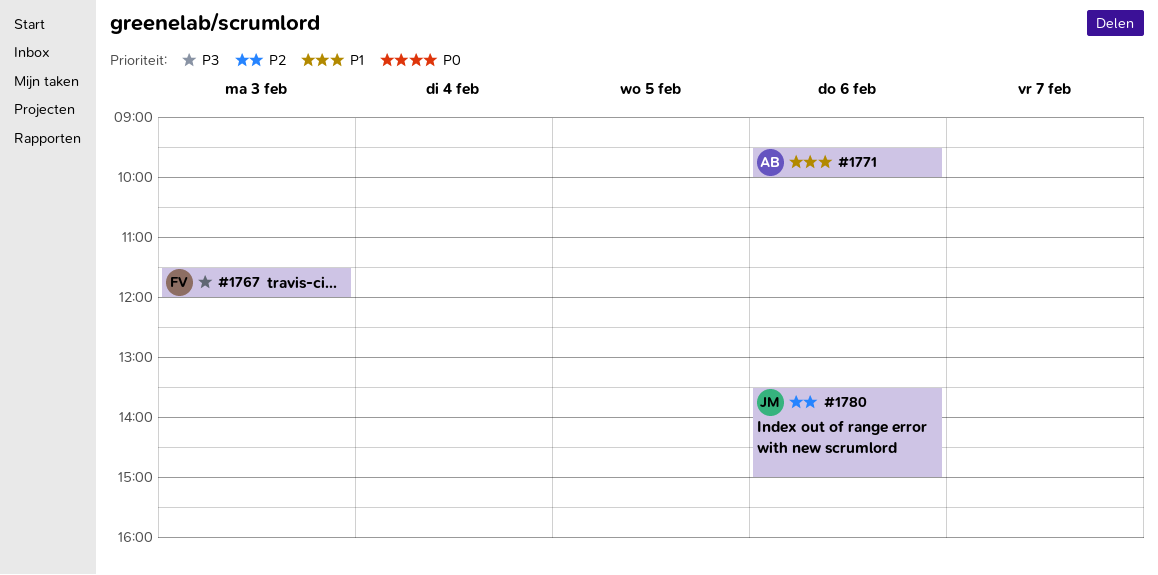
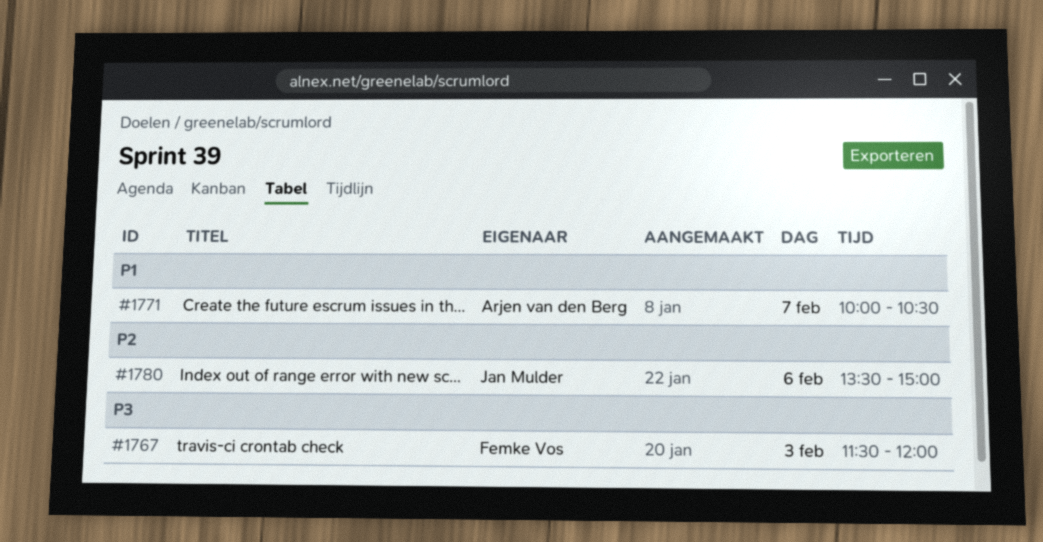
#1771, day: Feb 6 -> Feb 7
#1771, begins: 09:30 -> 10:00
#1771, ends: 10:00 -> 10:30

